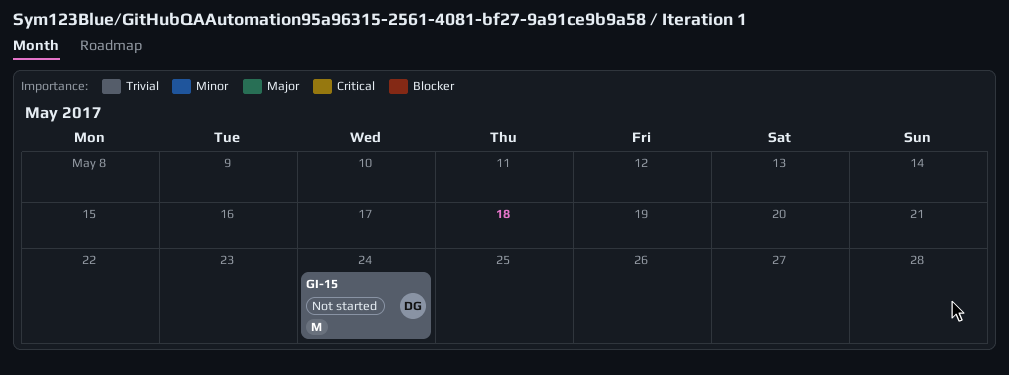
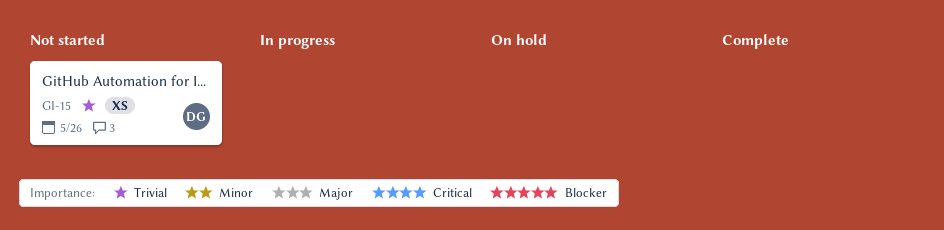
GI-15, estimate: M -> XS
GI-15, due: May 24 -> May 26

